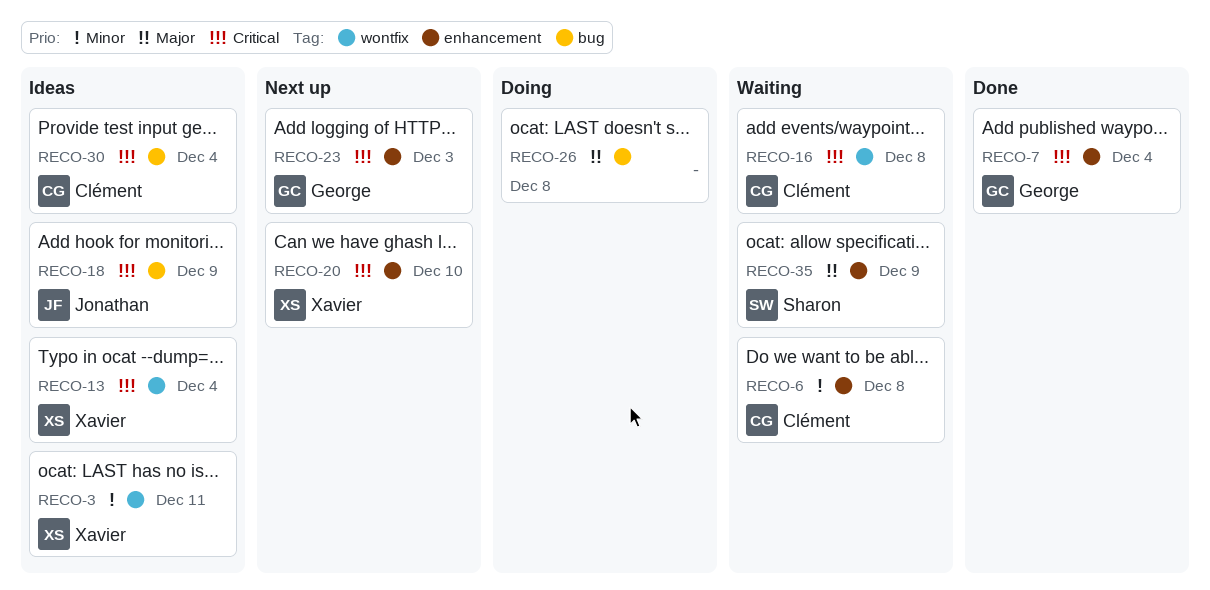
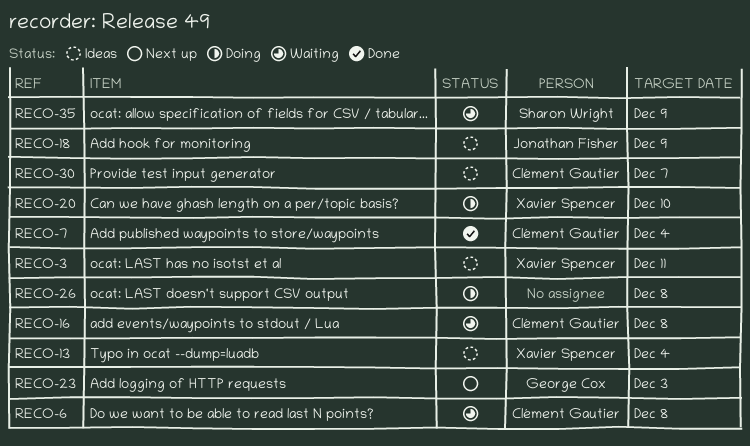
RECO-7, owner: George Cox -> Clément Gautier
RECO-20, status: Next up -> Doing
RECO-30, due: Dec 4 -> Dec 7

